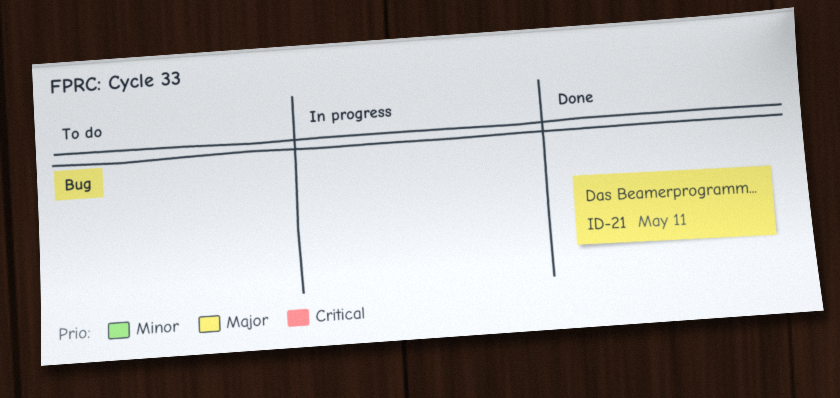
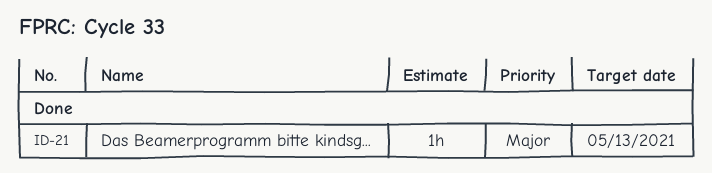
ID-21, due: May 11 -> May 13

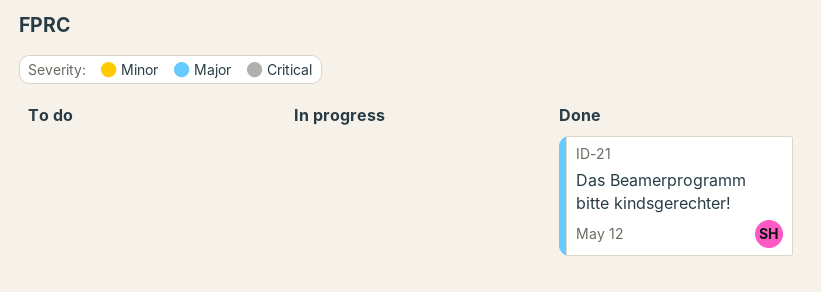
ID-21, due: May 13 -> May 12

